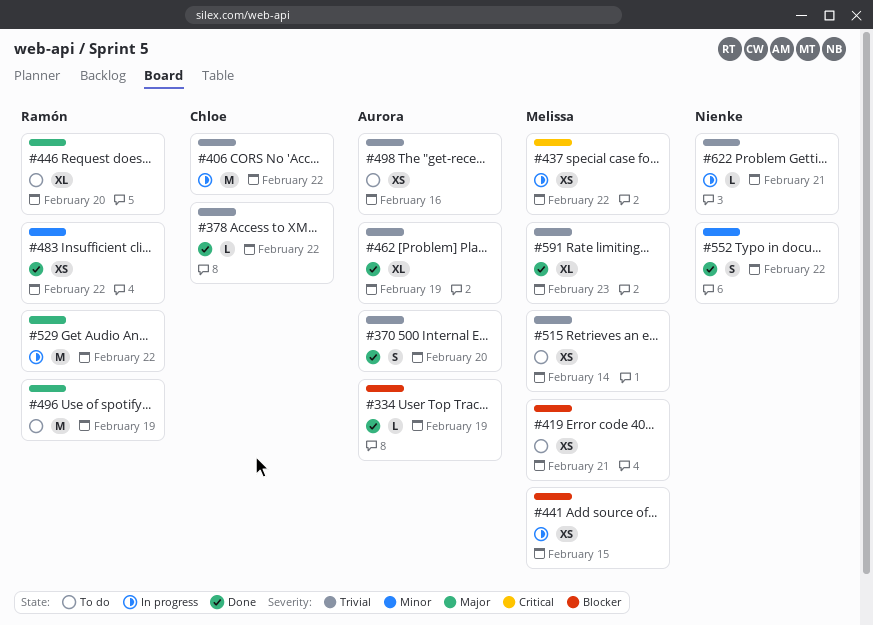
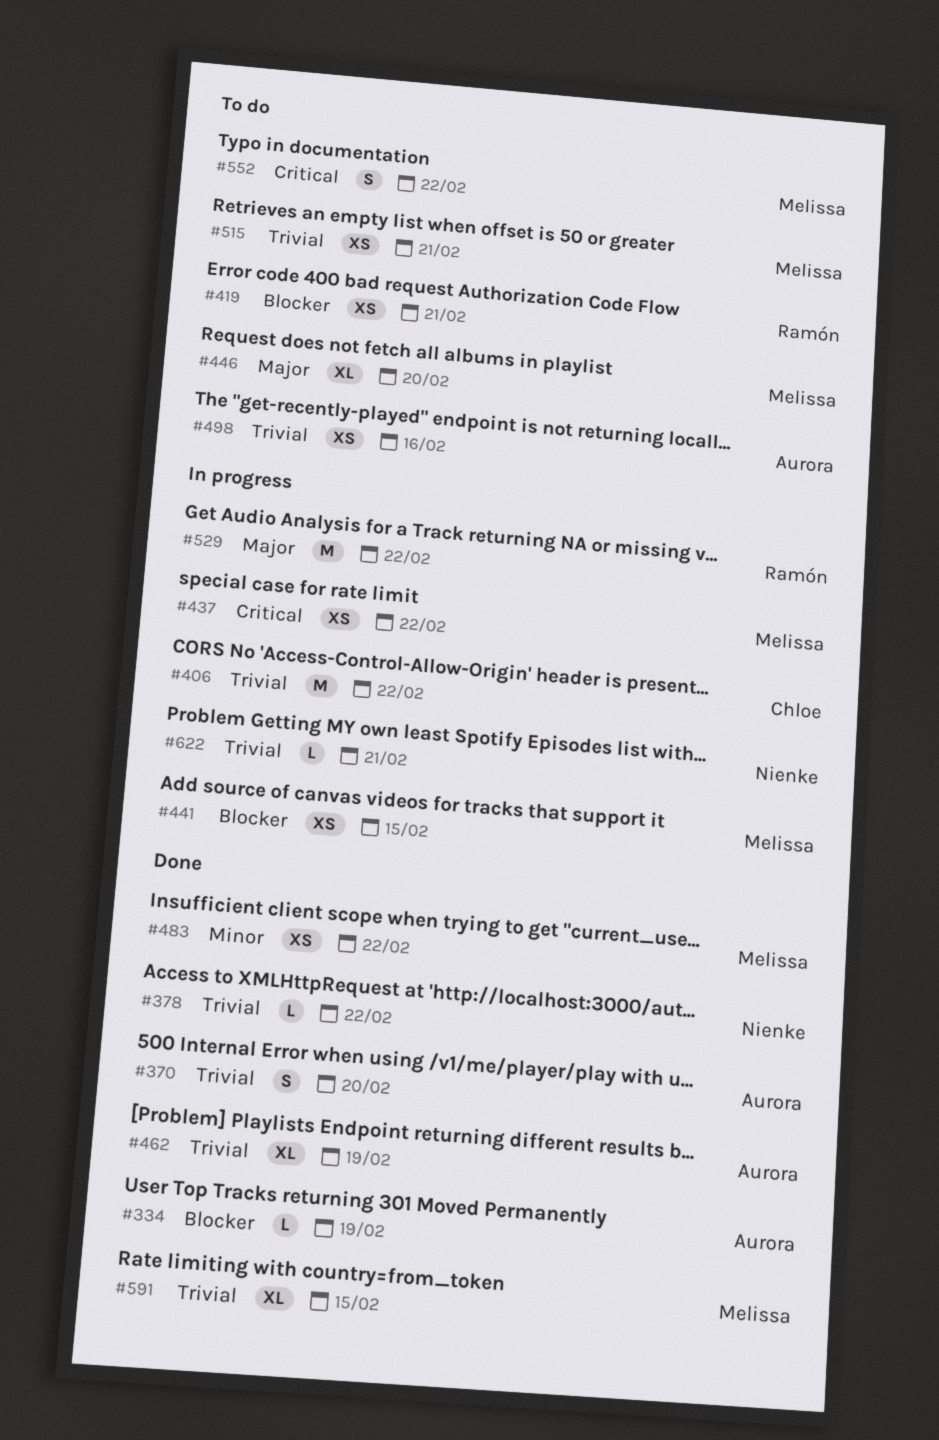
#378, owner: Chloe -> Nienke
#419, owner: Melissa -> Ramón
#446, owner: Ramón -> Melissa
#483, owner: Ramón -> Melissa
#496: present -> none
#515, due: Feb 14 -> Feb 21
#552, status: Done -> To do
#552, owner: Nienke -> Melissa
#552, priority: Minor -> Critical
#591, due: Feb 23 -> Feb 15

